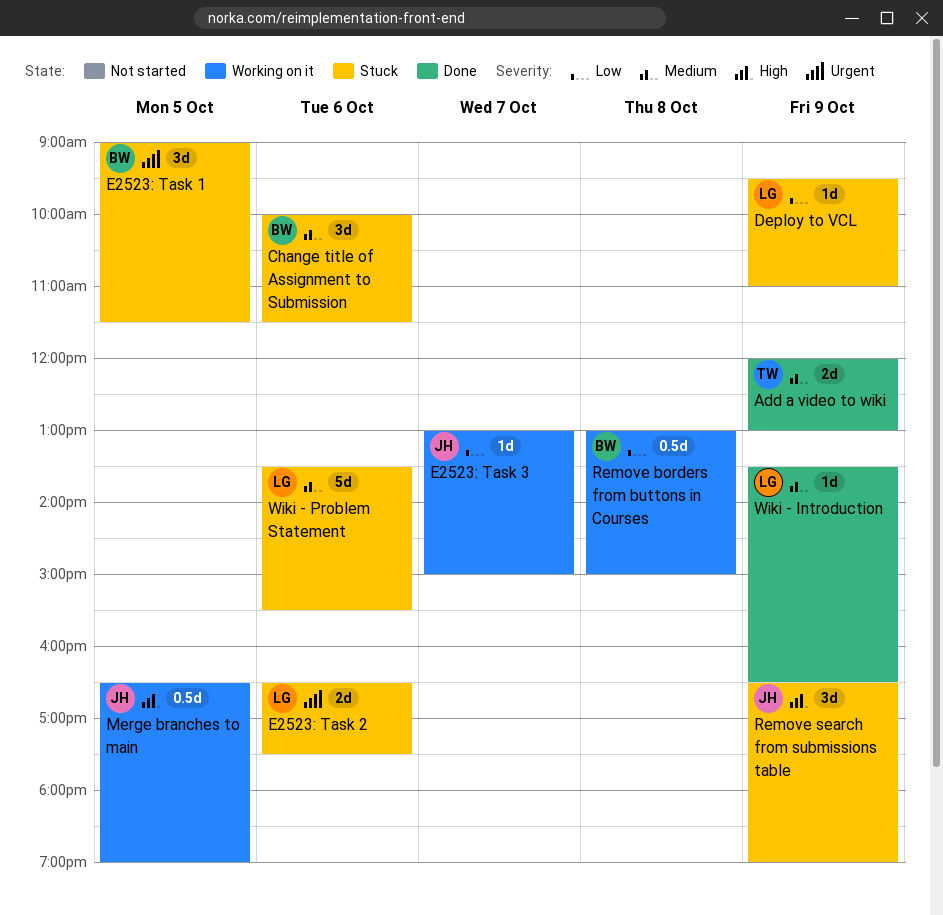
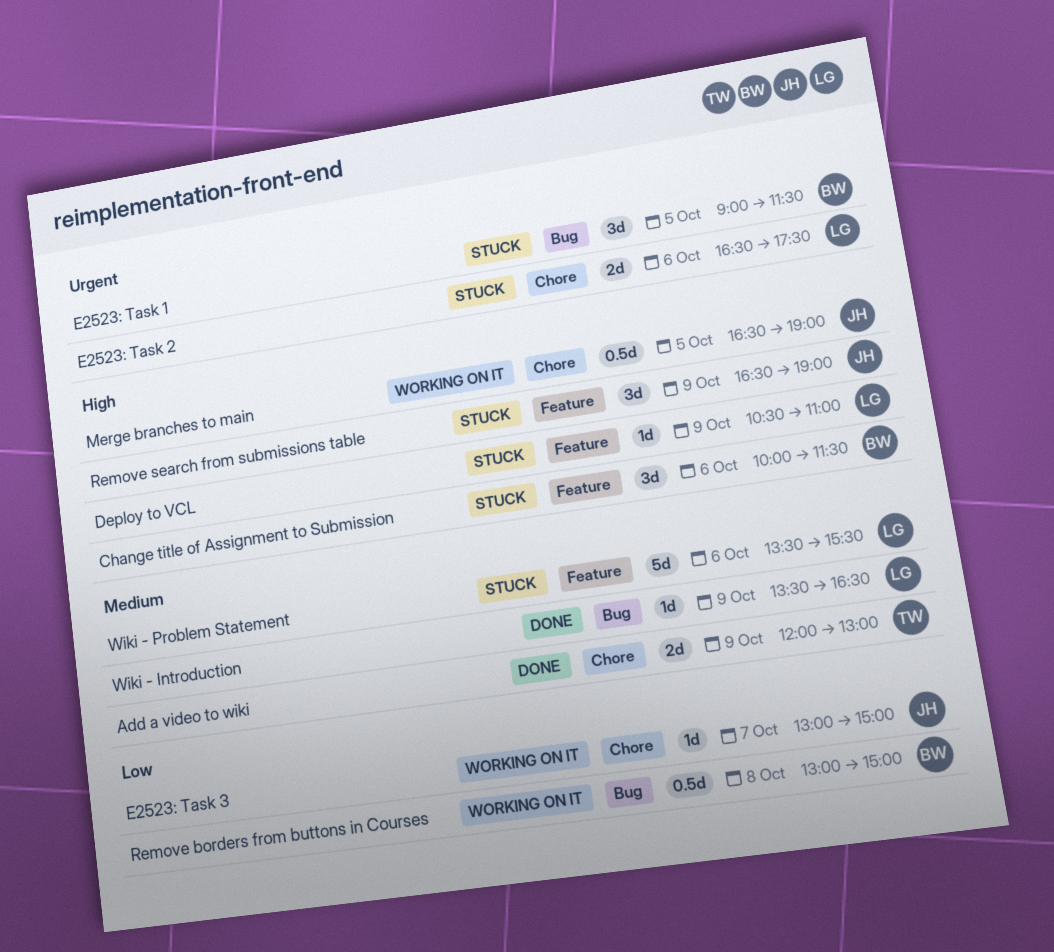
Change title of Assignment to Submission, priority: Medium -> High
Deploy to VCL, priority: Low -> High
Deploy to VCL, begins: 09:30 -> 10:30

